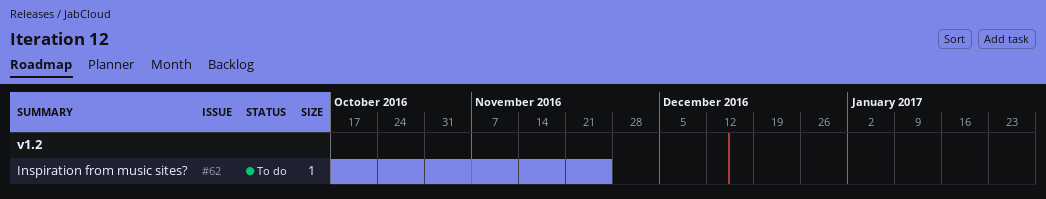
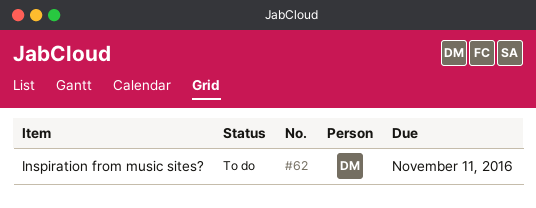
#62, due: Nov 25 -> Nov 11

